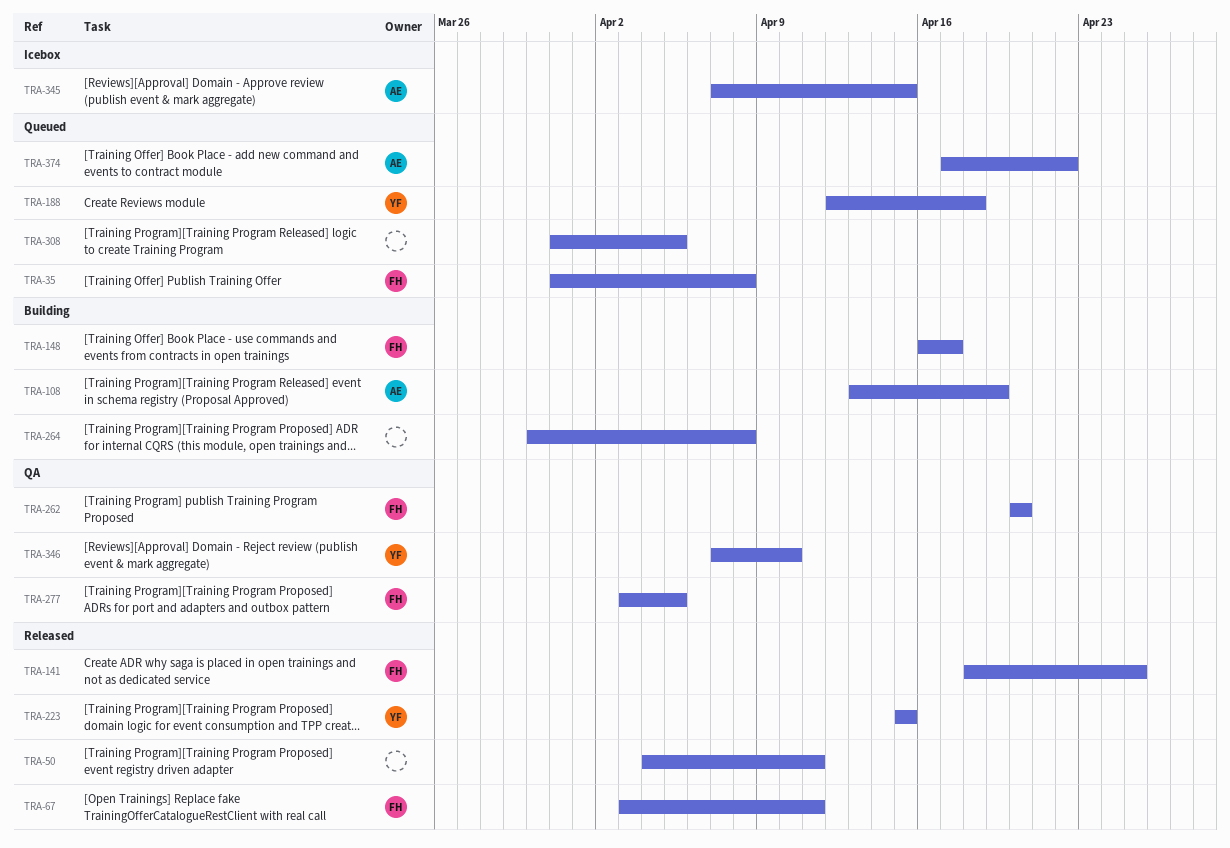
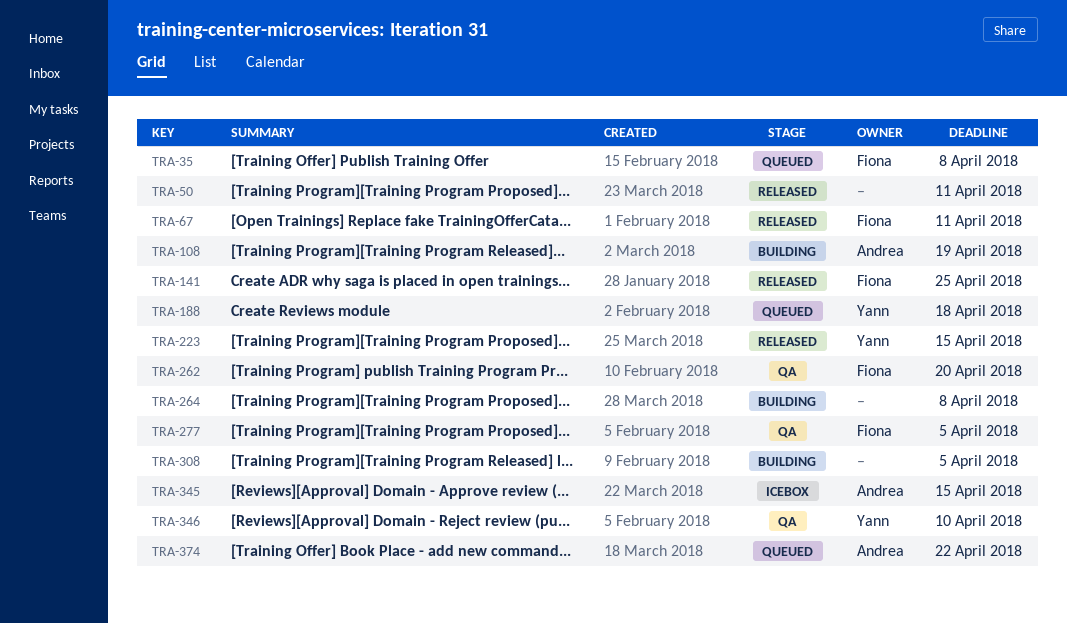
TRA-148: present -> none
TRA-308, status: Queued -> Building

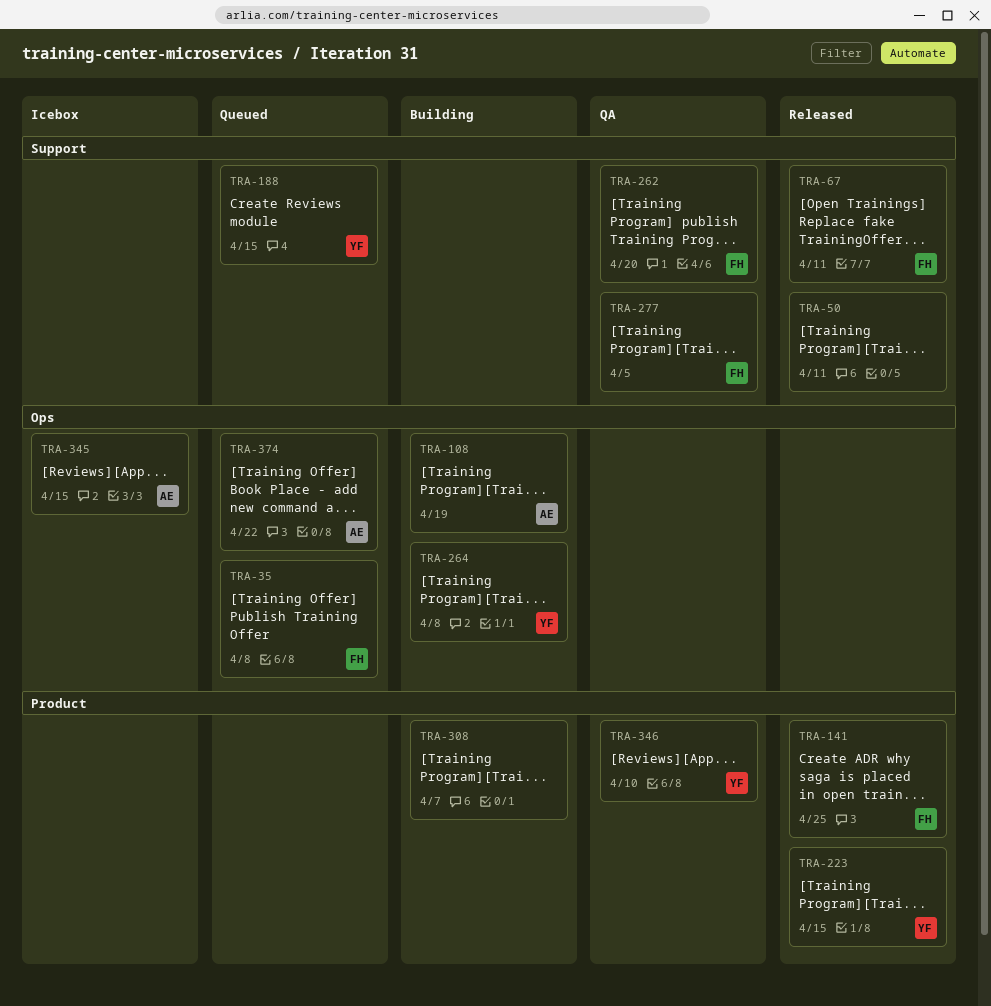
TRA-188, due: Apr 18 -> Apr 15
TRA-264, owner: none -> Yann
TRA-308, due: Apr 5 -> Apr 7

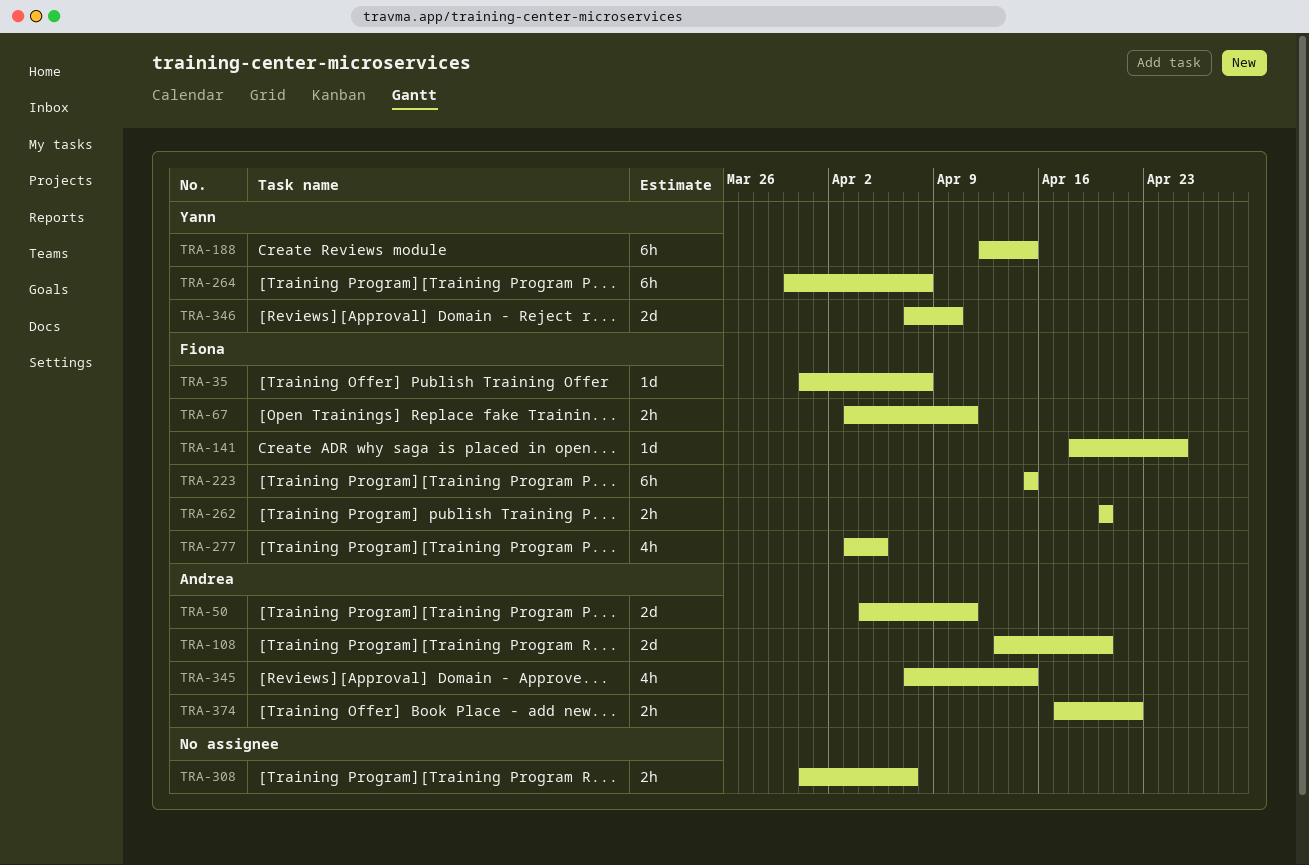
TRA-50, owner: none -> Andrea
TRA-108, due: Apr 19 -> Apr 20
TRA-223, owner: Yann -> Fiona

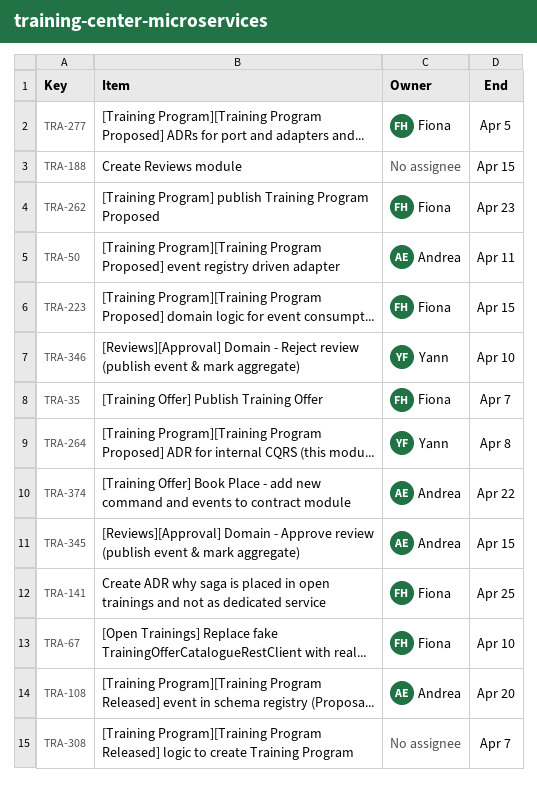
TRA-35, due: Apr 8 -> Apr 7
TRA-67, due: Apr 11 -> Apr 10
TRA-188, owner: Yann -> none
TRA-262, due: Apr 20 -> Apr 23

